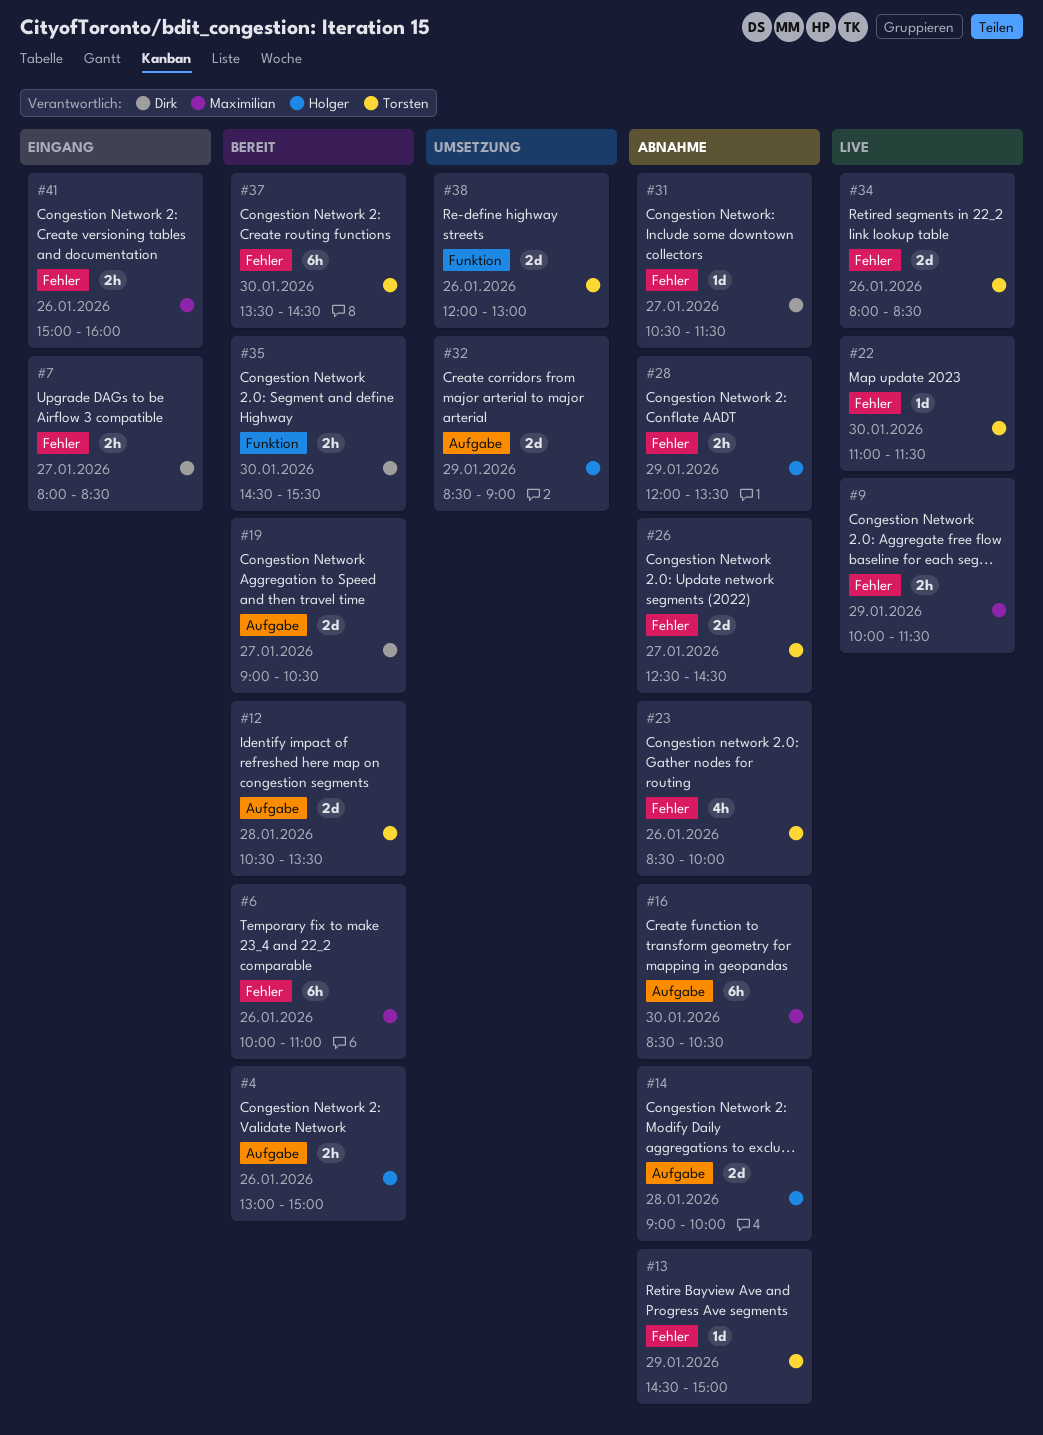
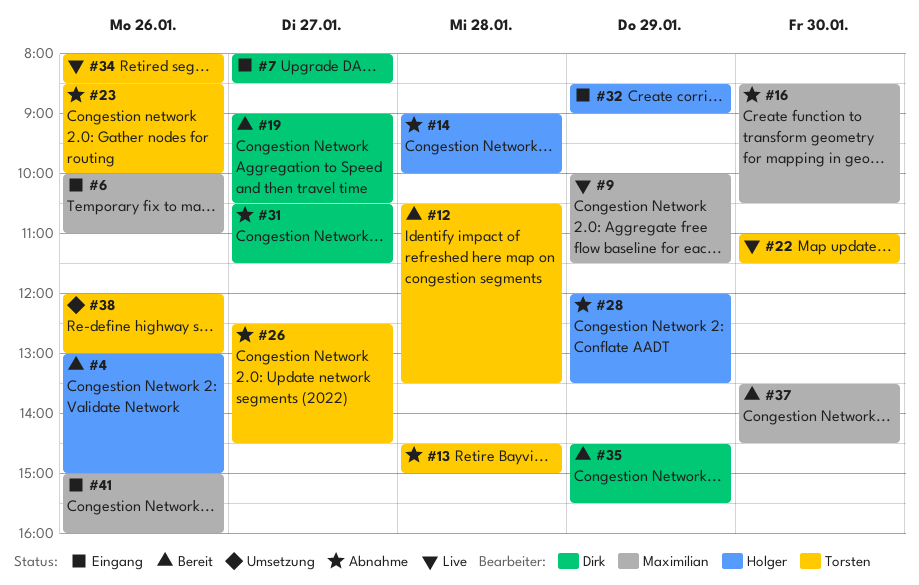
#6, status: Bereit -> Eingang
#13, day: Jan 29 -> Jan 28
#32, status: Umsetzung -> Eingang
#35, day: Jan 30 -> Jan 29
#37, owner: Torsten -> Maximilian

